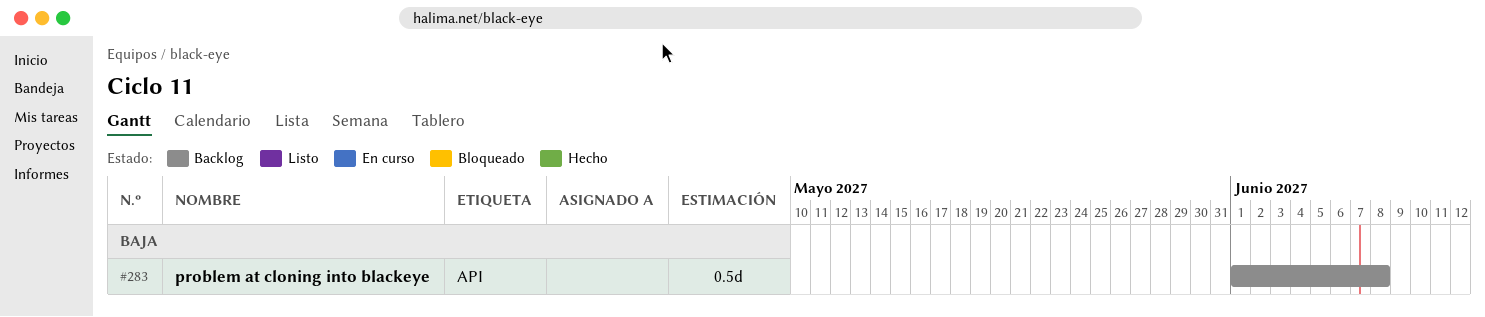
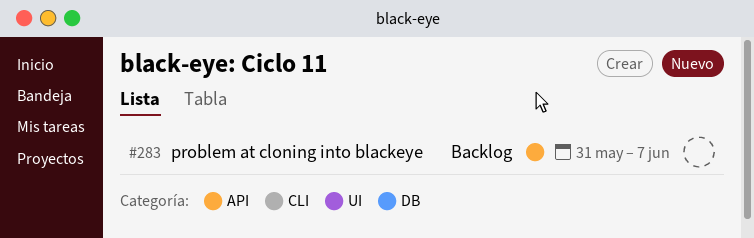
#283, start: Jun 1 -> May 31
#283, due: Jun 8 -> Jun 7

